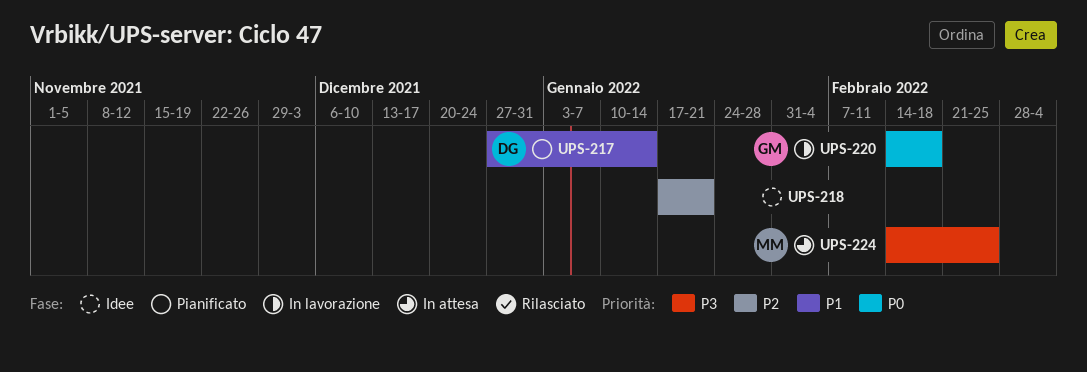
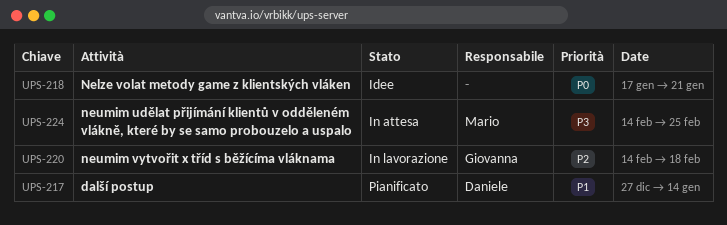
UPS-218, priority: P2 -> P0
UPS-220, priority: P0 -> P2

